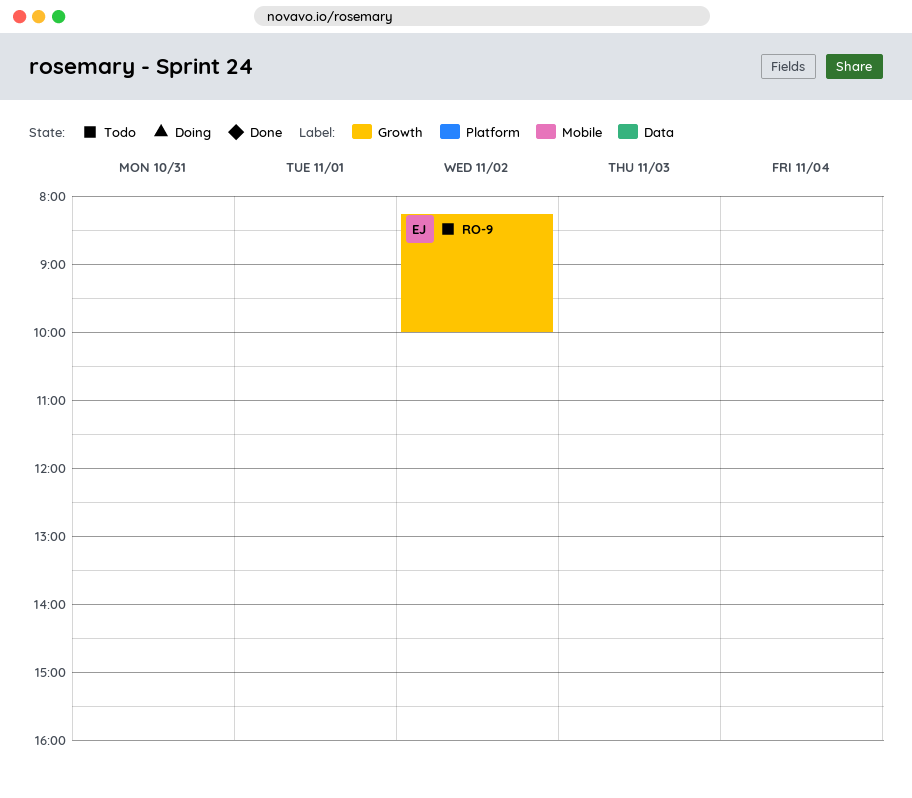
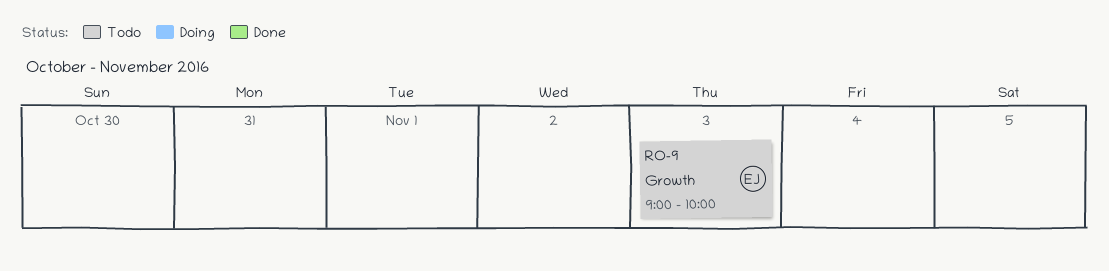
RO-9, day: Nov 2 -> Nov 3
RO-9, begins: 08:15 -> 09:00

